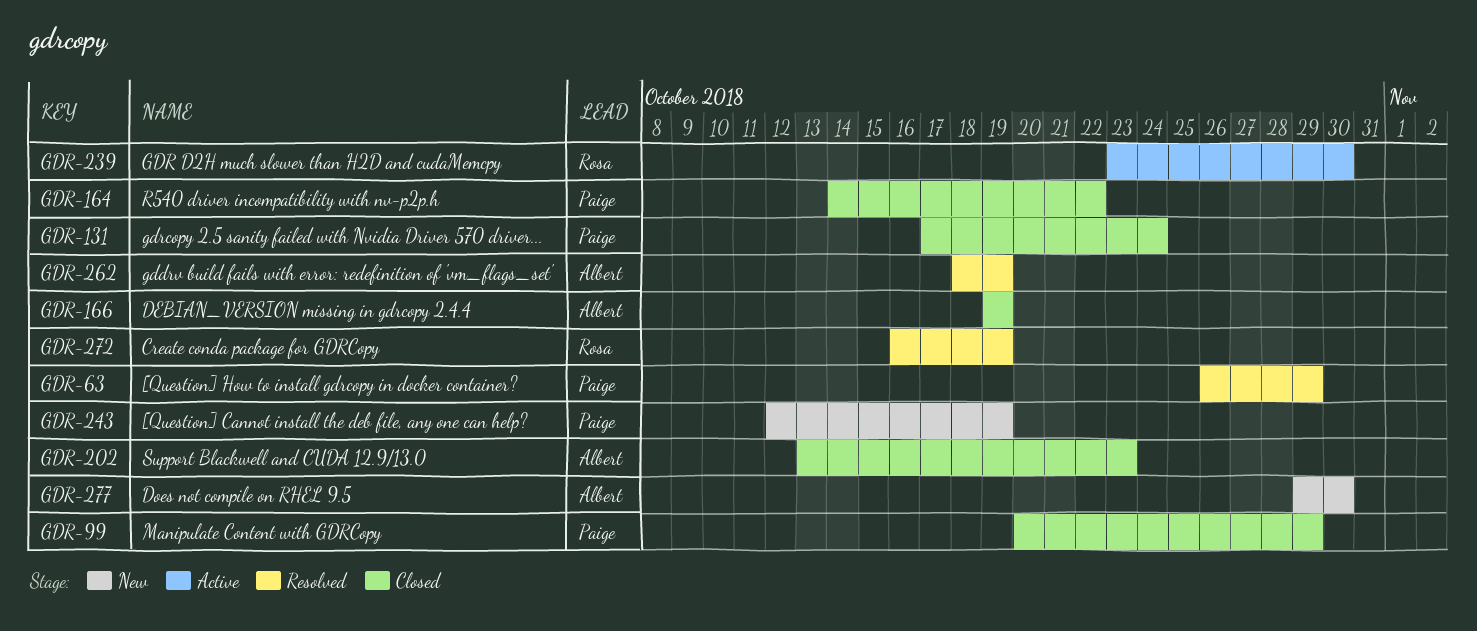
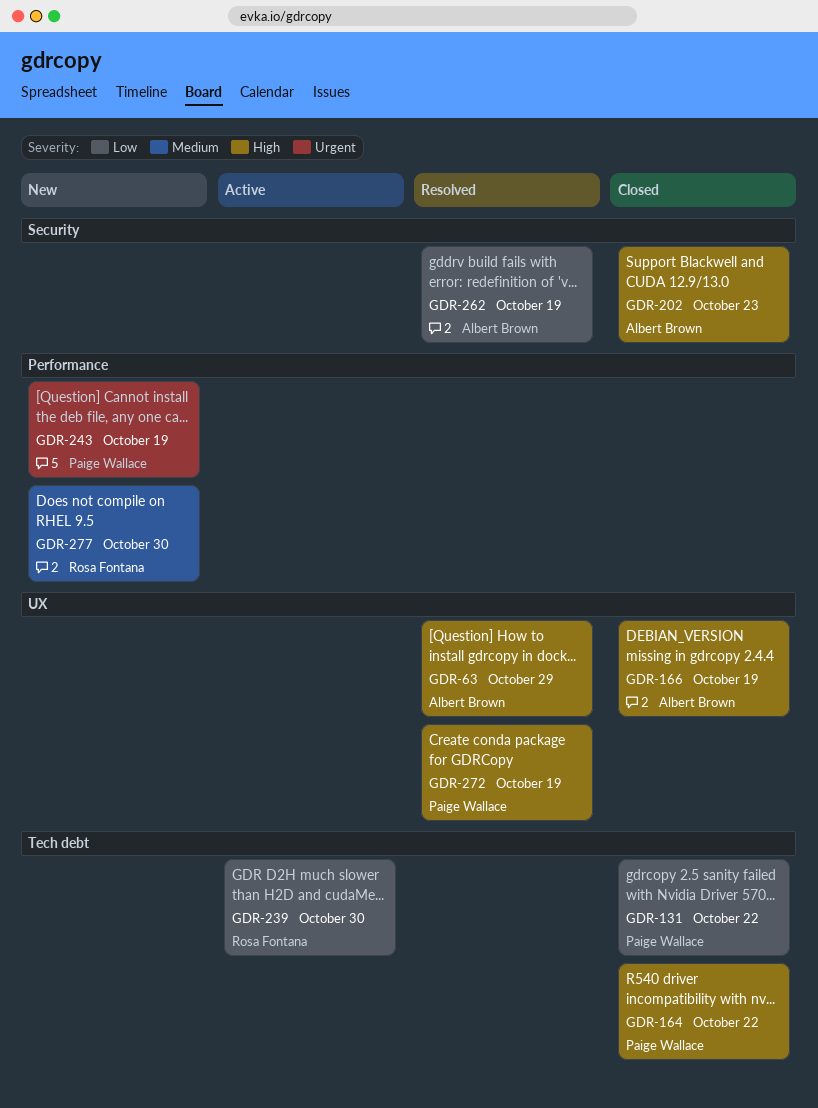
GDR-63, owner: Paige Wallace -> Albert Brown
GDR-99: present -> none
GDR-131, due: Oct 24 -> Oct 22
GDR-272, owner: Rosa Fontana -> Paige Wallace
GDR-277, owner: Albert Brown -> Rosa Fontana

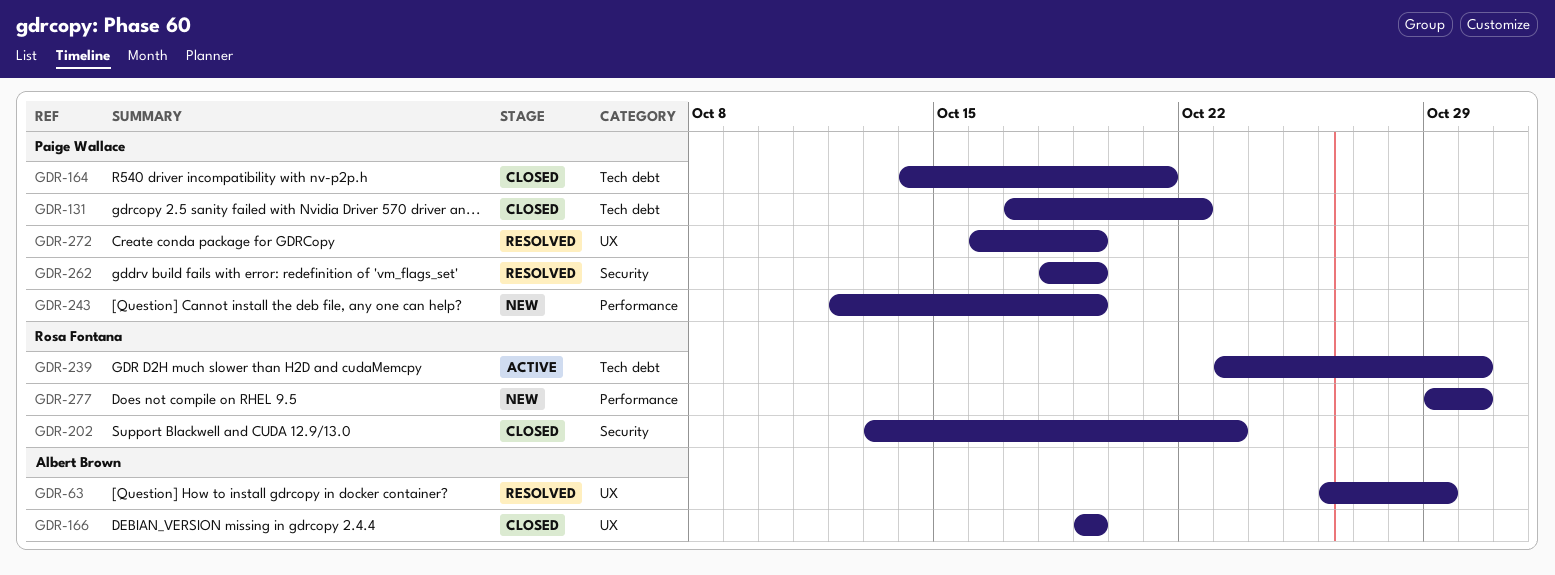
GDR-164, due: Oct 22 -> Oct 21
GDR-202, owner: Albert Brown -> Rosa Fontana
GDR-262, owner: Albert Brown -> Paige Wallace

